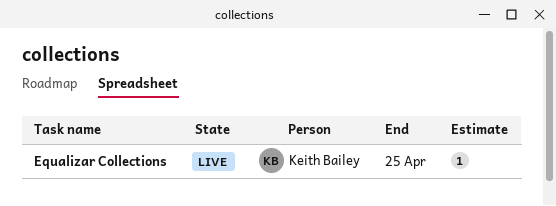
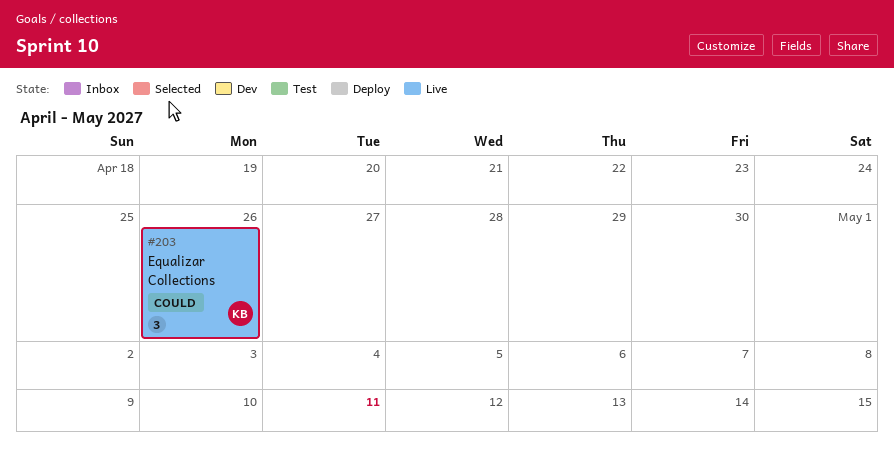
Equalizar Collections, estimate: 1 -> 3
Equalizar Collections, due: Apr 25 -> Apr 26

